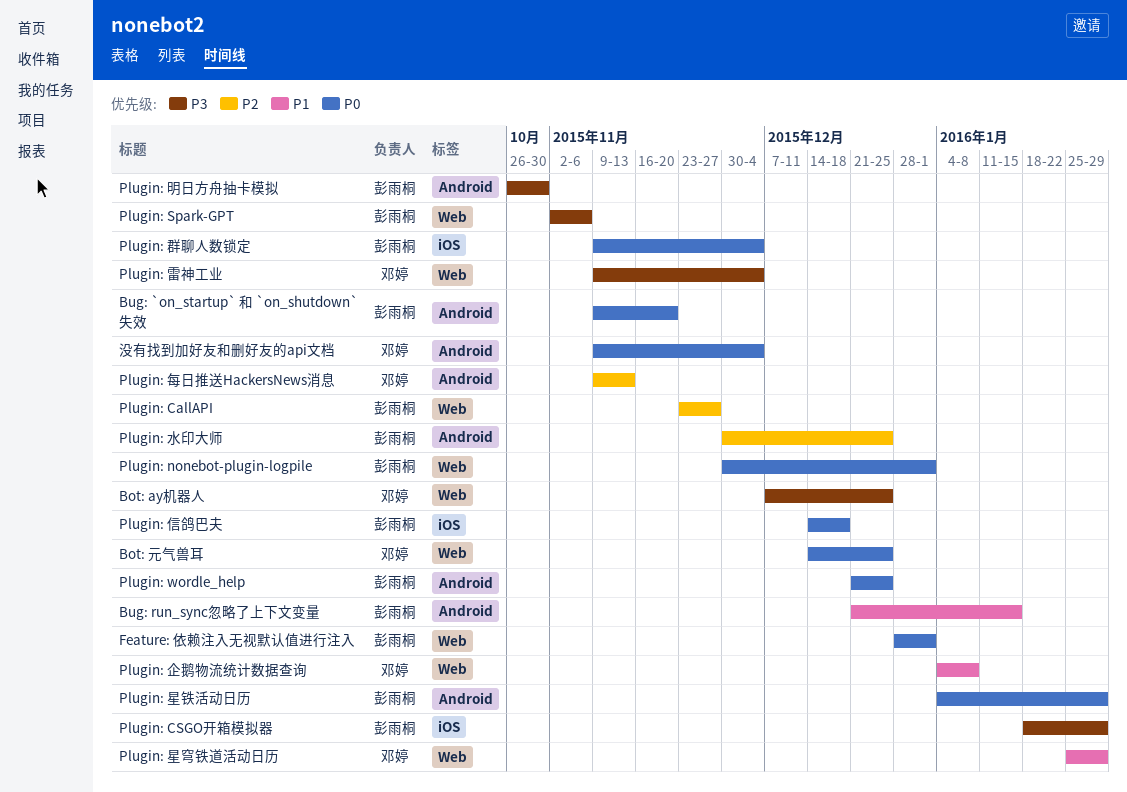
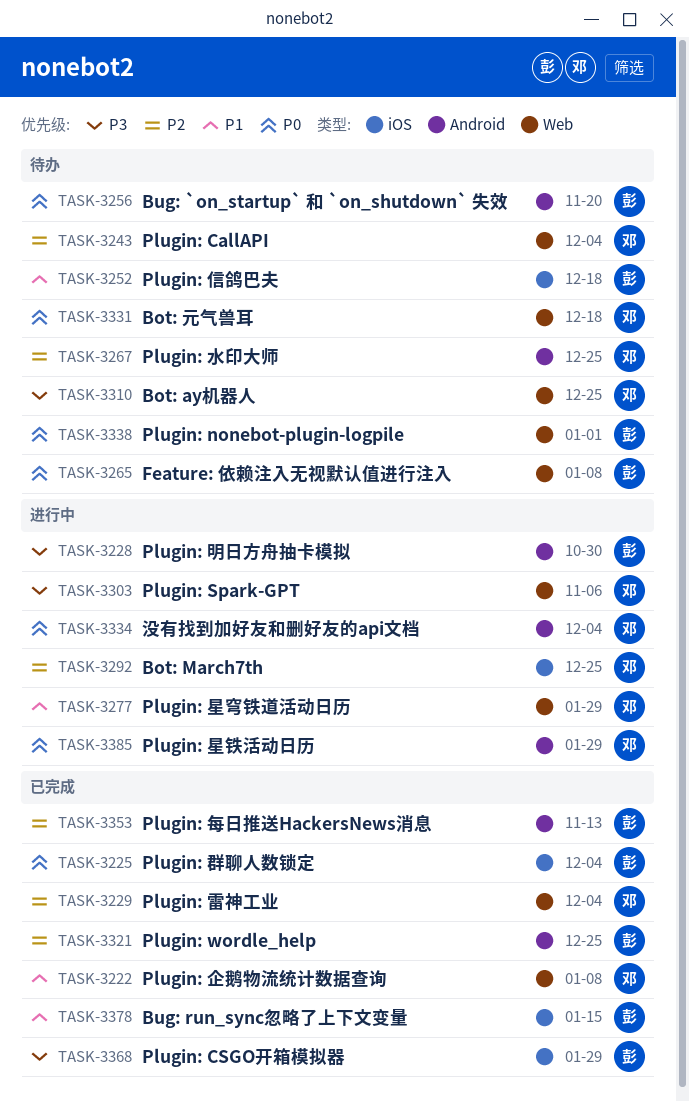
Bot: March7th: none -> present
Bot: 元气兽耳, due: Dec 25 -> Dec 18
Bug: run_sync忽略了上下文变量, label: Android -> iOS
Feature: 依赖注入无视默认值进行注入, due: Jan 1 -> Jan 8
Plugin: CallAPI, owner: 彭雨桐 -> 邓婷
Plugin: CallAPI, due: Nov 27 -> Dec 4
Plugin: Spark-GPT, owner: 彭雨桐 -> 邓婷
Plugin: wordle_help, priority: P0 -> P2
Plugin: 信鸽巴夫, priority: P0 -> P1
Plugin: 星铁活动日历, owner: 彭雨桐 -> 邓婷
Plugin: 每日推送HackersNews消息, owner: 邓婷 -> 彭雨桐
Plugin: 水印大师, owner: 彭雨桐 -> 邓婷
Plugin: 雷神工业, priority: P3 -> P2

